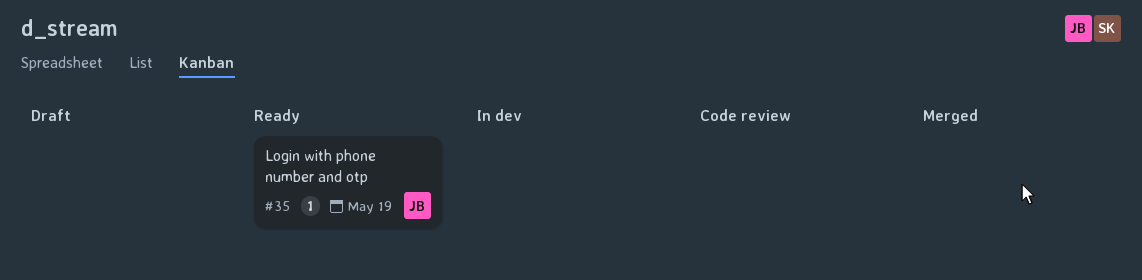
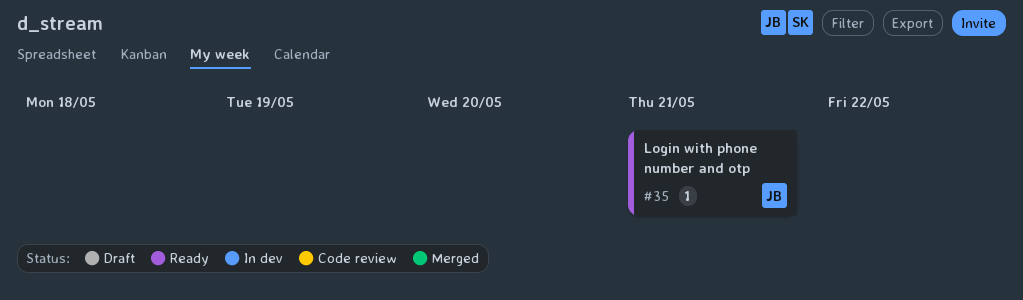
#35, due: May 19 -> May 21

